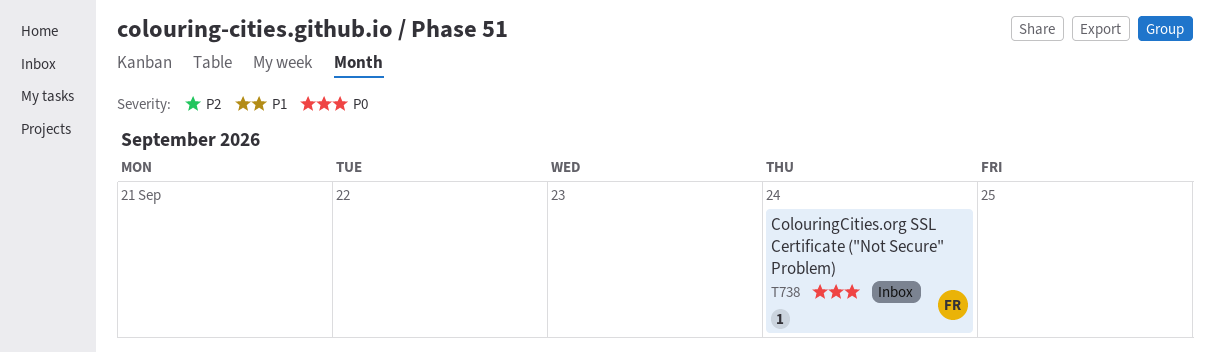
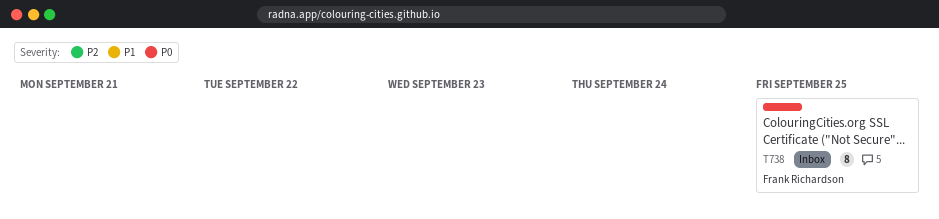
T738, estimate: 1 -> 8
T738, due: Sep 24 -> Sep 25

